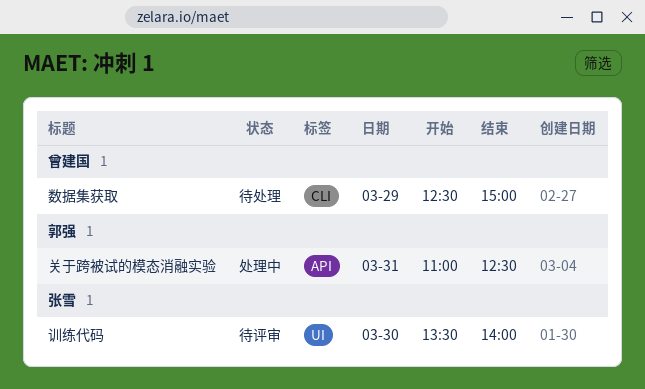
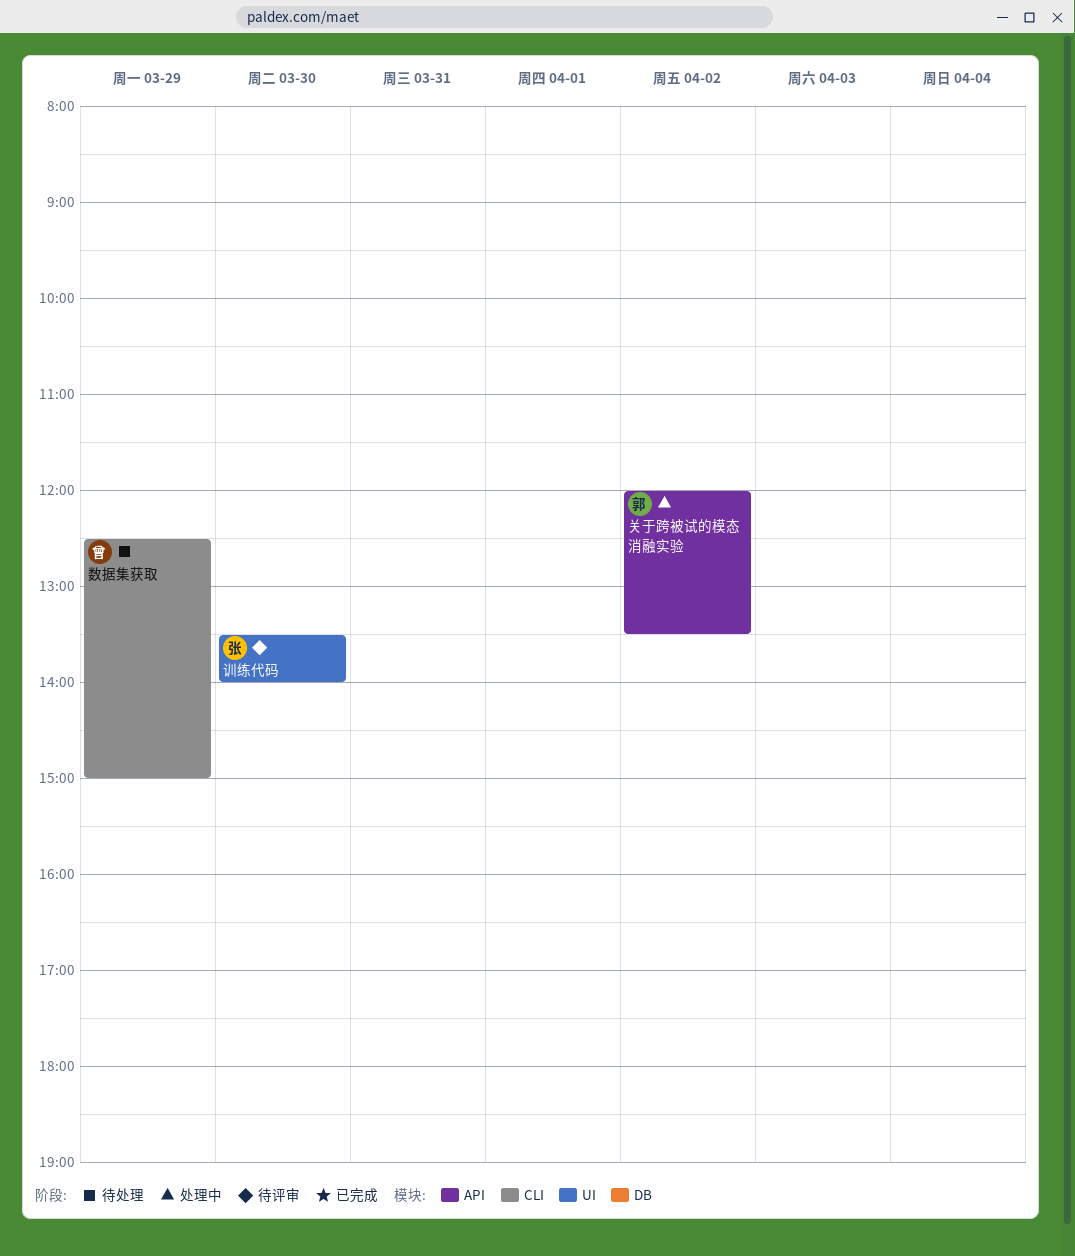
关于跨被试的模态消融实验, day: Mar 31 -> Apr 2
关于跨被试的模态消融实验, begins: 11:00 -> 12:00
关于跨被试的模态消融实验, ends: 12:30 -> 13:30

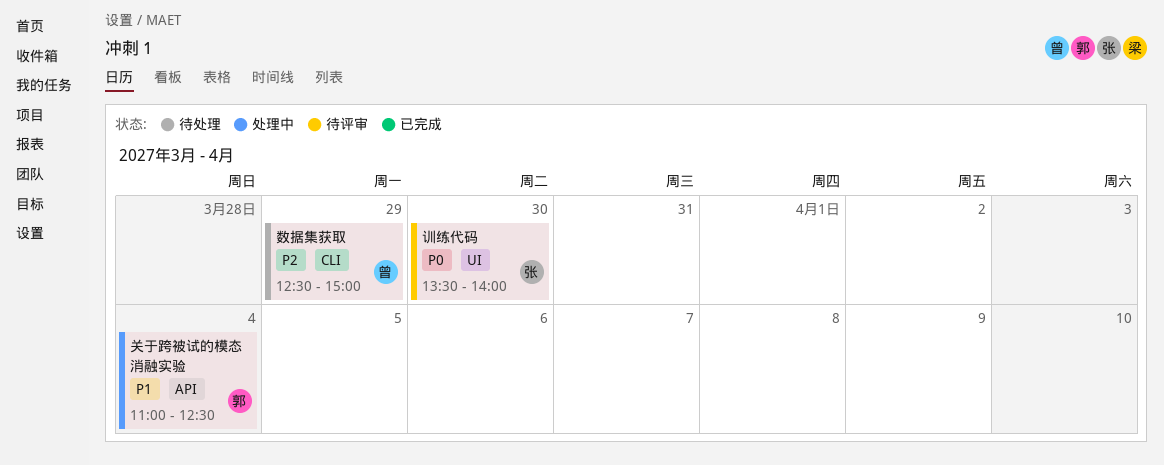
关于跨被试的模态消融实验, day: Apr 2 -> Apr 4
关于跨被试的模态消融实验, begins: 12:00 -> 11:00
关于跨被试的模态消融实验, ends: 13:30 -> 12:30

